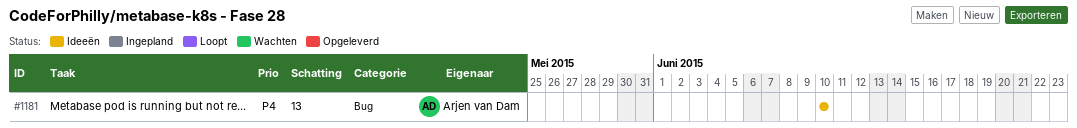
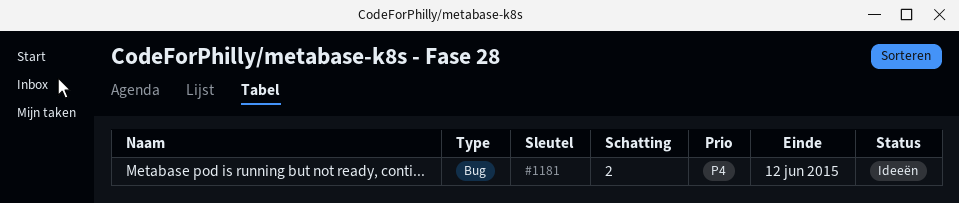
#1181, estimate: 13 -> 2
#1181, due: Jun 10 -> Jun 12

